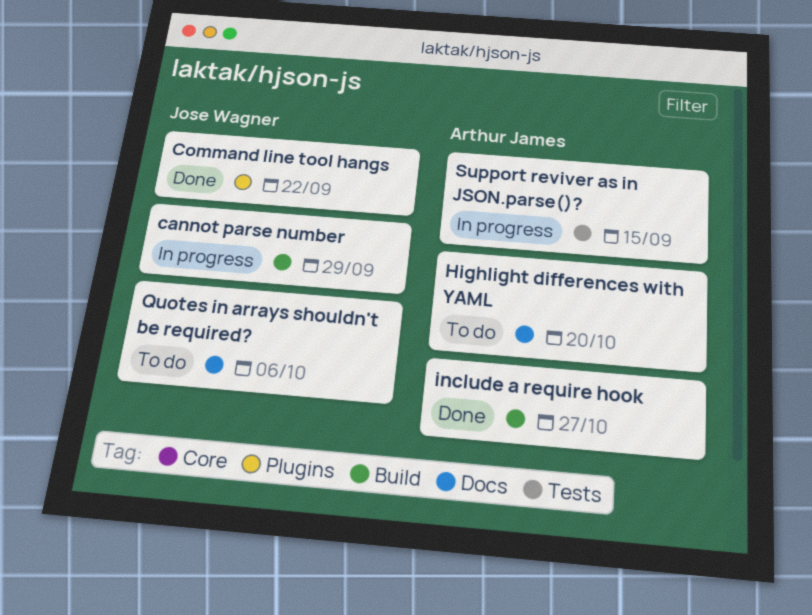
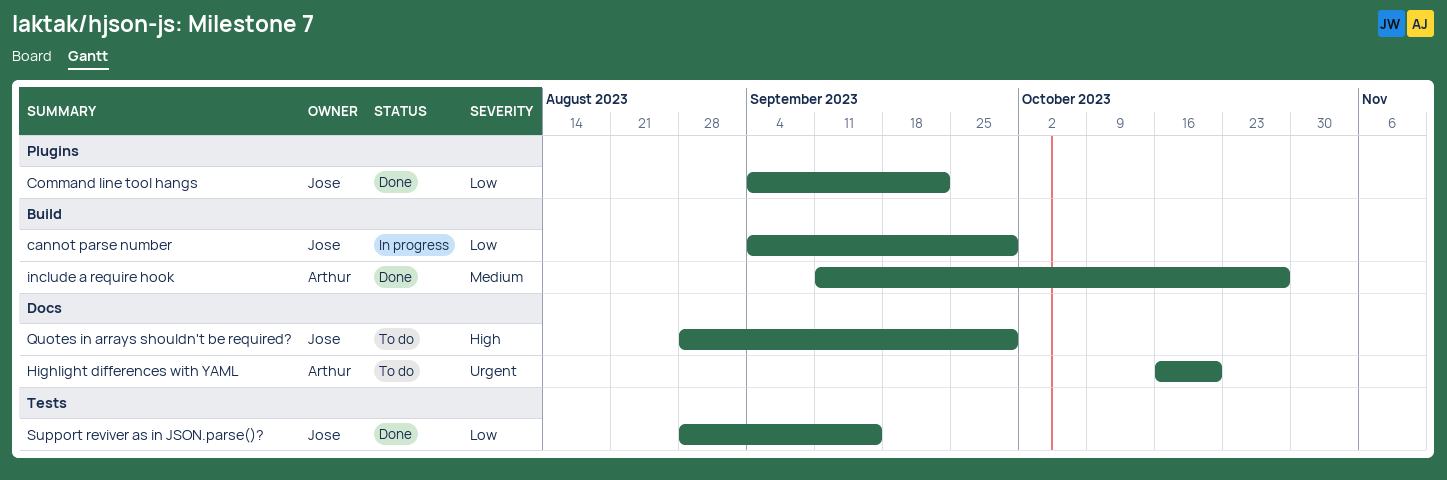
Quotes in arrays shouldn't be required?, due: Oct 6 -> Sep 29
Support reviver as in JSON.parse()?, status: In progress -> Done
Support reviver as in JSON.parse()?, owner: Arthur James -> Jose Wagner

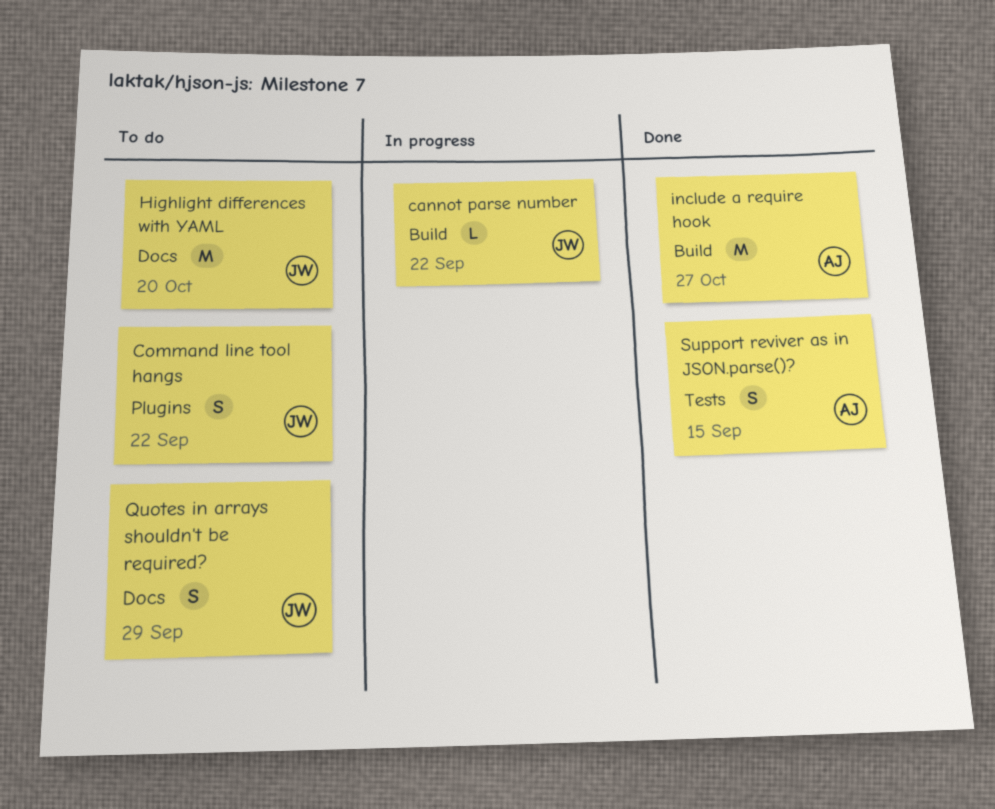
cannot parse number, due: Sep 29 -> Sep 22
Command line tool hangs, status: Done -> To do
Highlight differences with YAML, owner: Arthur -> Jose
Support reviver as in JSON.parse()?, owner: Jose -> Arthur

